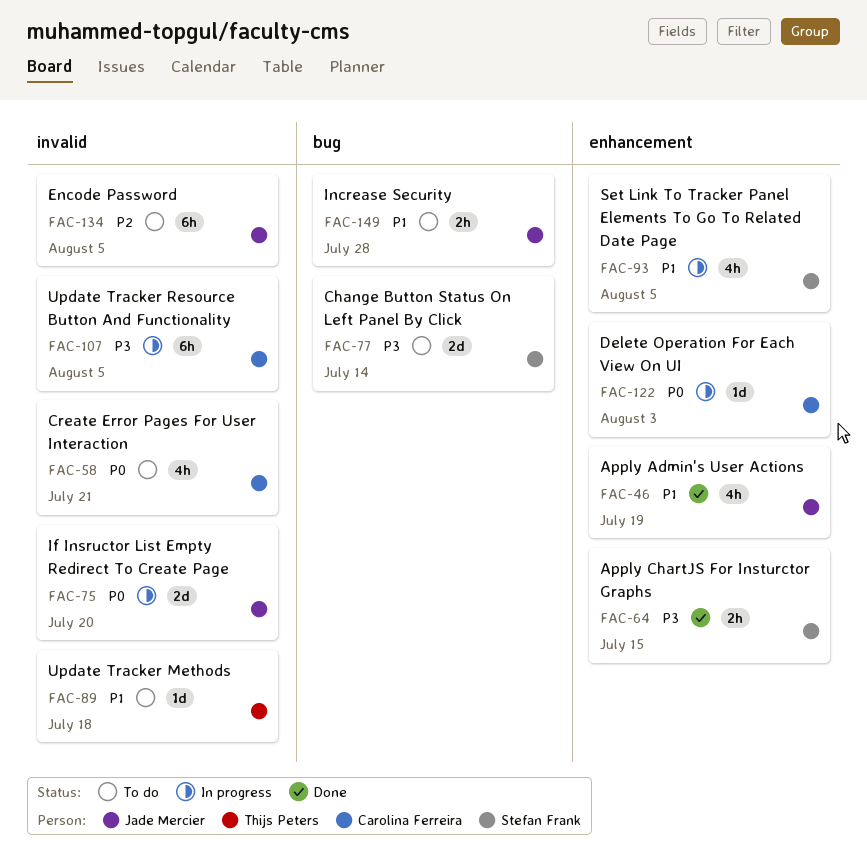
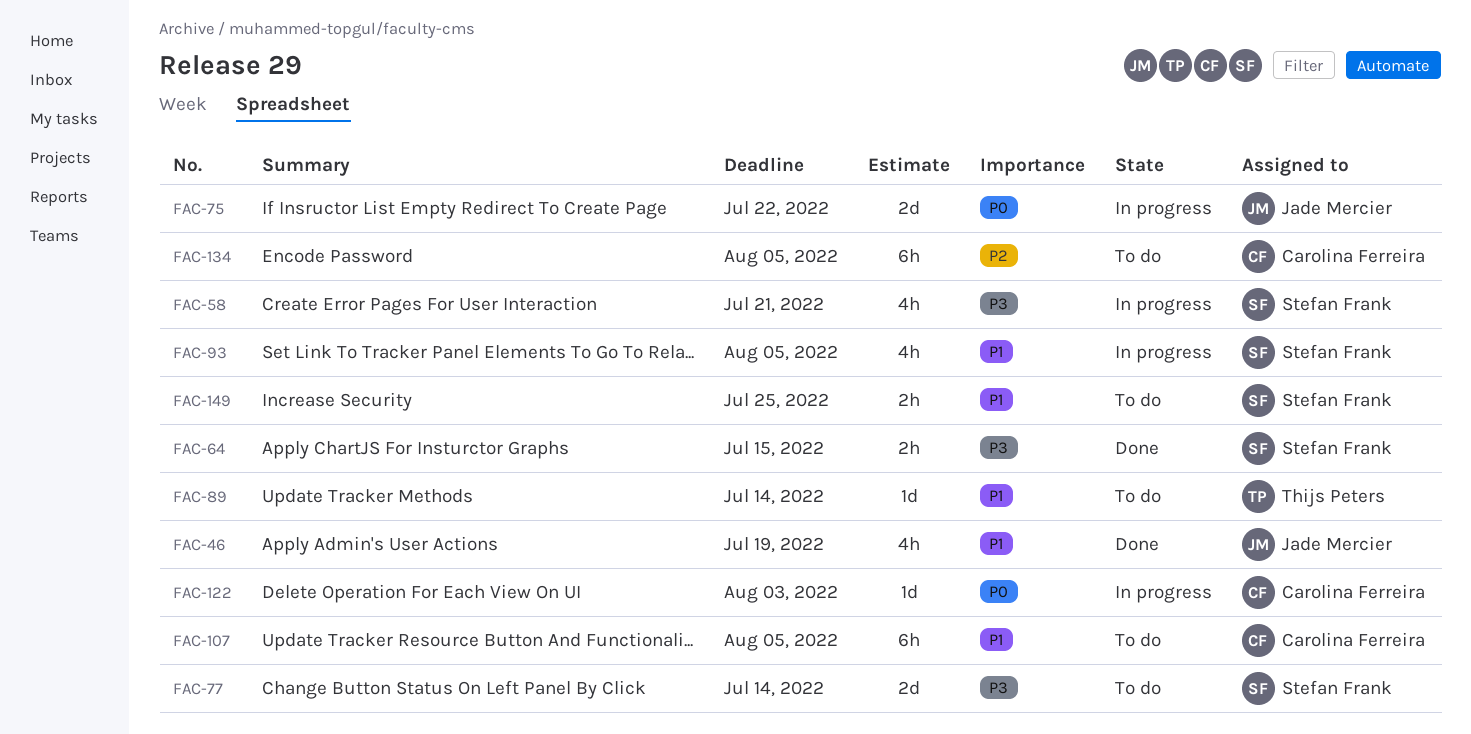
FAC-58, status: To do -> In progress
FAC-58, owner: Carolina Ferreira -> Stefan Frank
FAC-58, priority: P0 -> P3
FAC-75, due: Jul 20 -> Jul 22
FAC-89, due: Jul 18 -> Jul 14
FAC-107, status: In progress -> To do
FAC-107, priority: P3 -> P1
FAC-134, owner: Jade Mercier -> Carolina Ferreira
FAC-149, owner: Jade Mercier -> Stefan Frank
FAC-149, due: Jul 28 -> Jul 25

